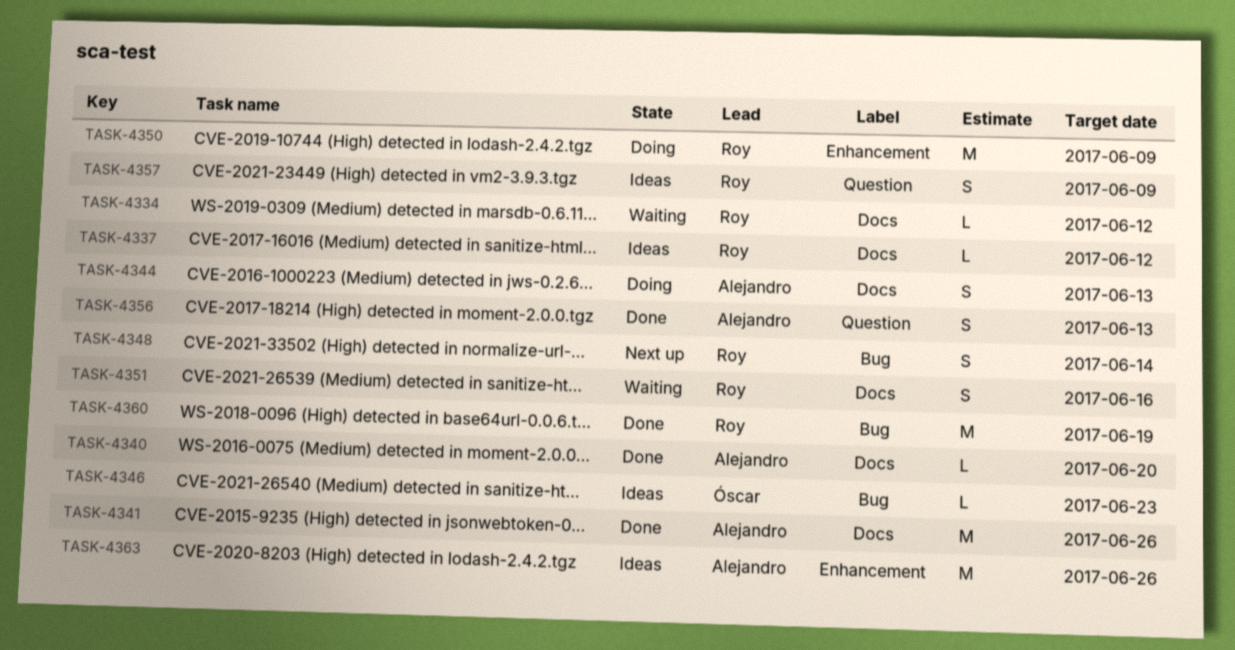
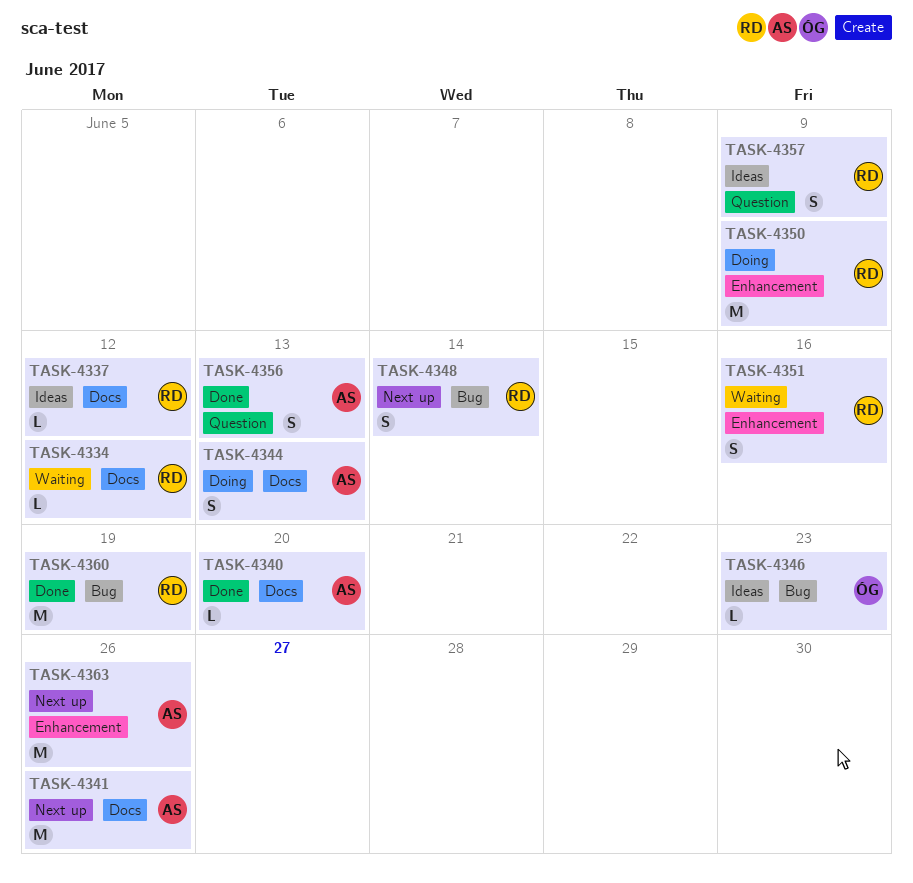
TASK-4341, status: Done -> Next up
TASK-4351, label: Docs -> Enhancement
TASK-4363, status: Ideas -> Next up

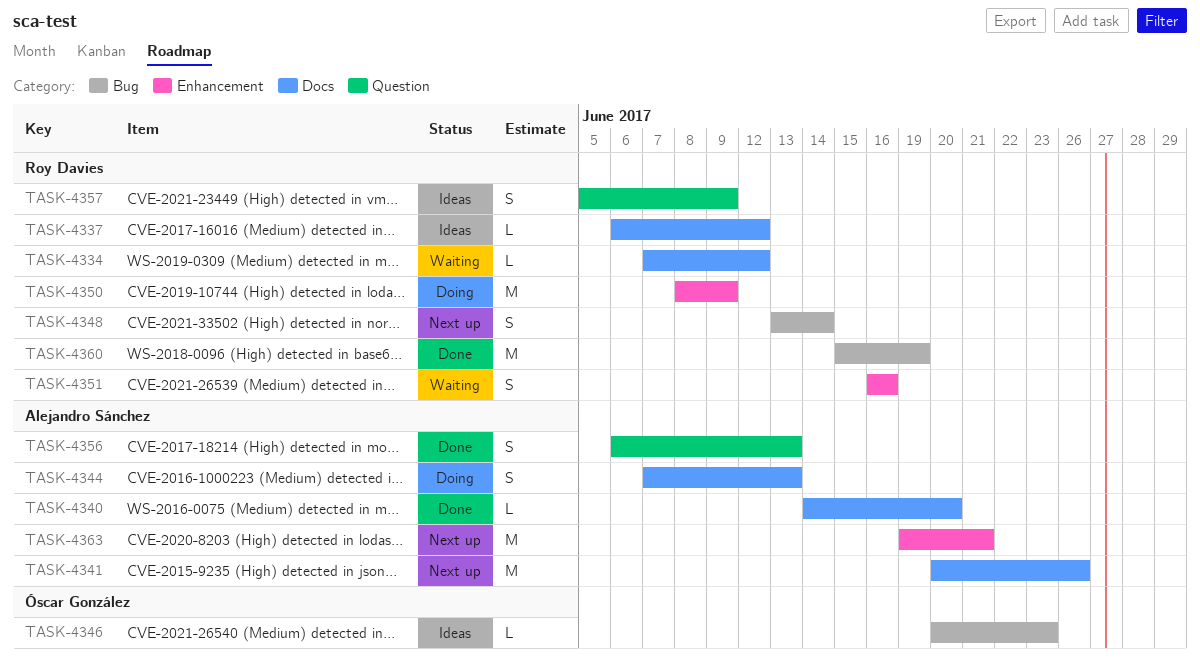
TASK-4363, due: Jun 26 -> Jun 21

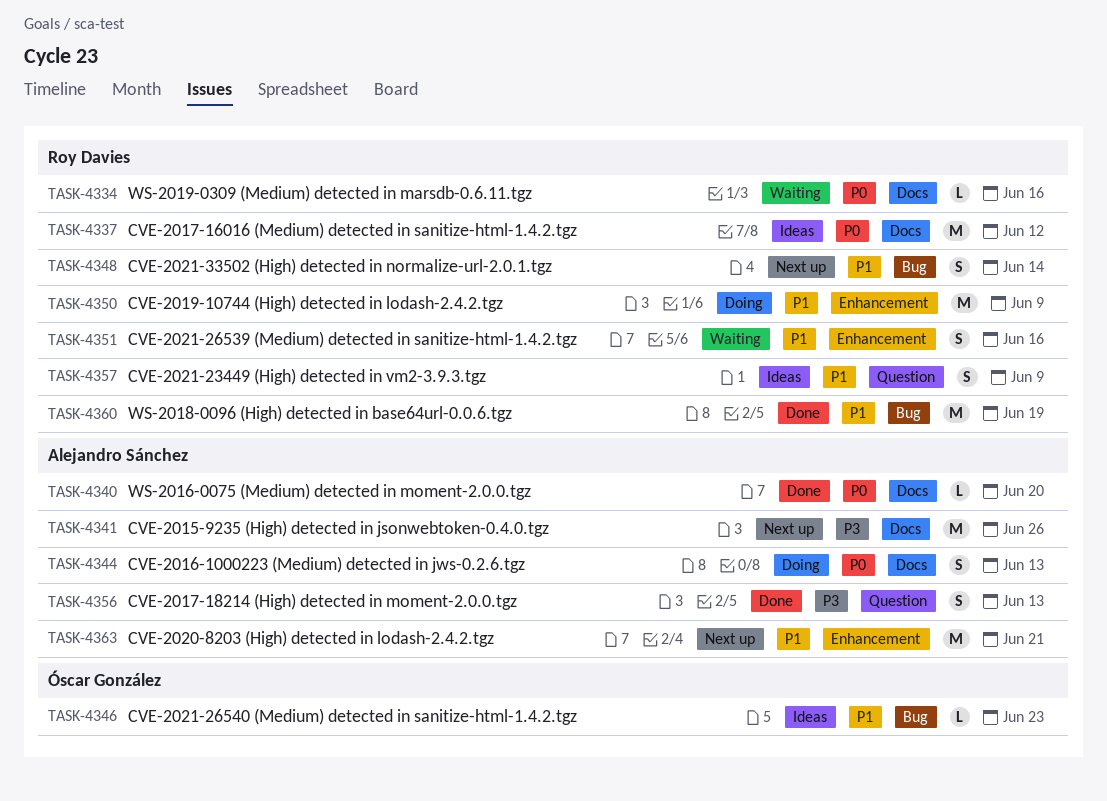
TASK-4334, due: Jun 12 -> Jun 16
TASK-4337, estimate: L -> M

